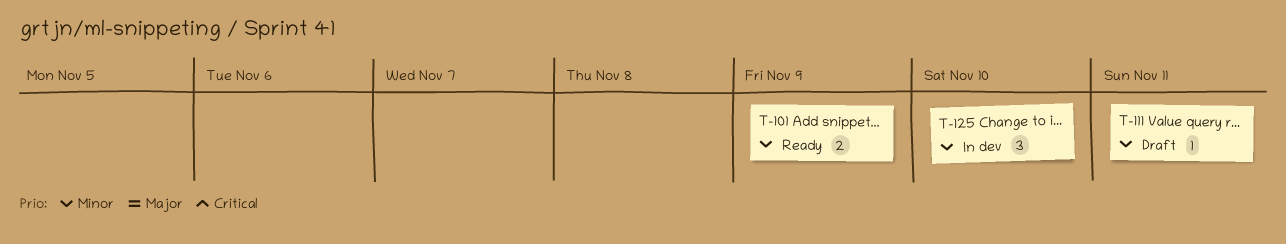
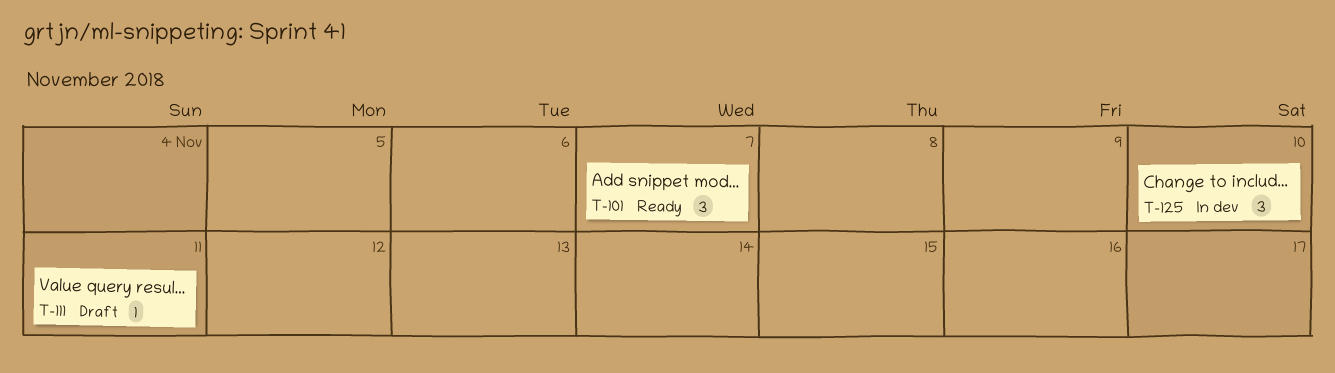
T-101, estimate: 2 -> 3
T-101, due: Nov 9 -> Nov 7

